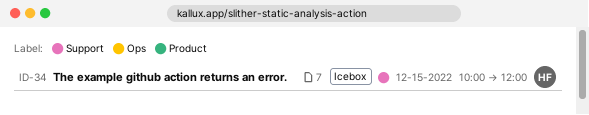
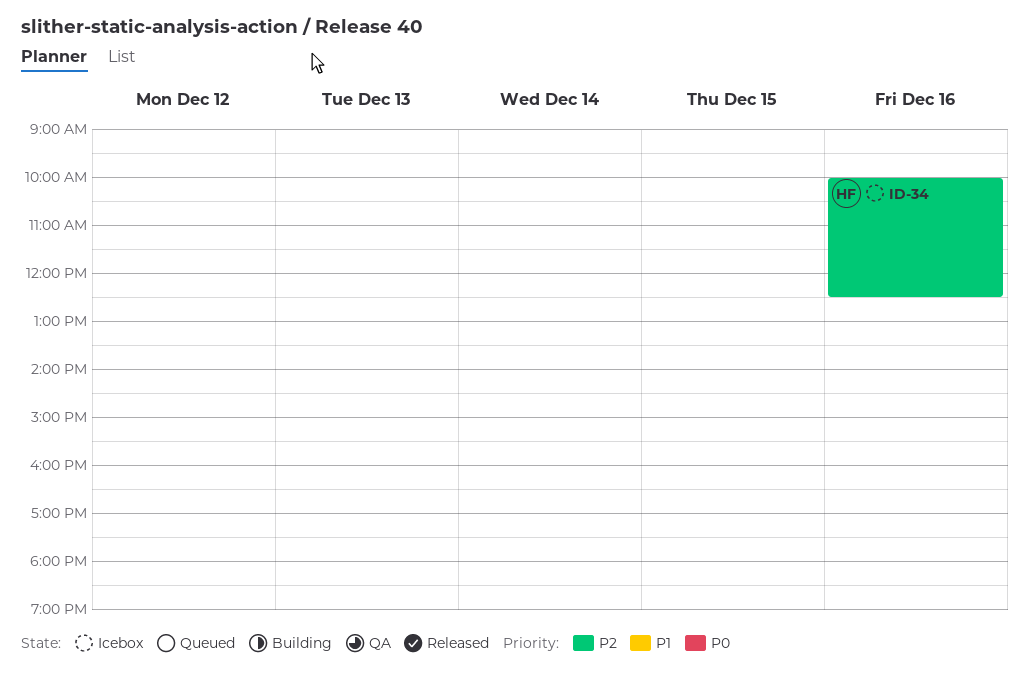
ID-34, day: Dec 15 -> Dec 16
ID-34, ends: 12:00 -> 12:30

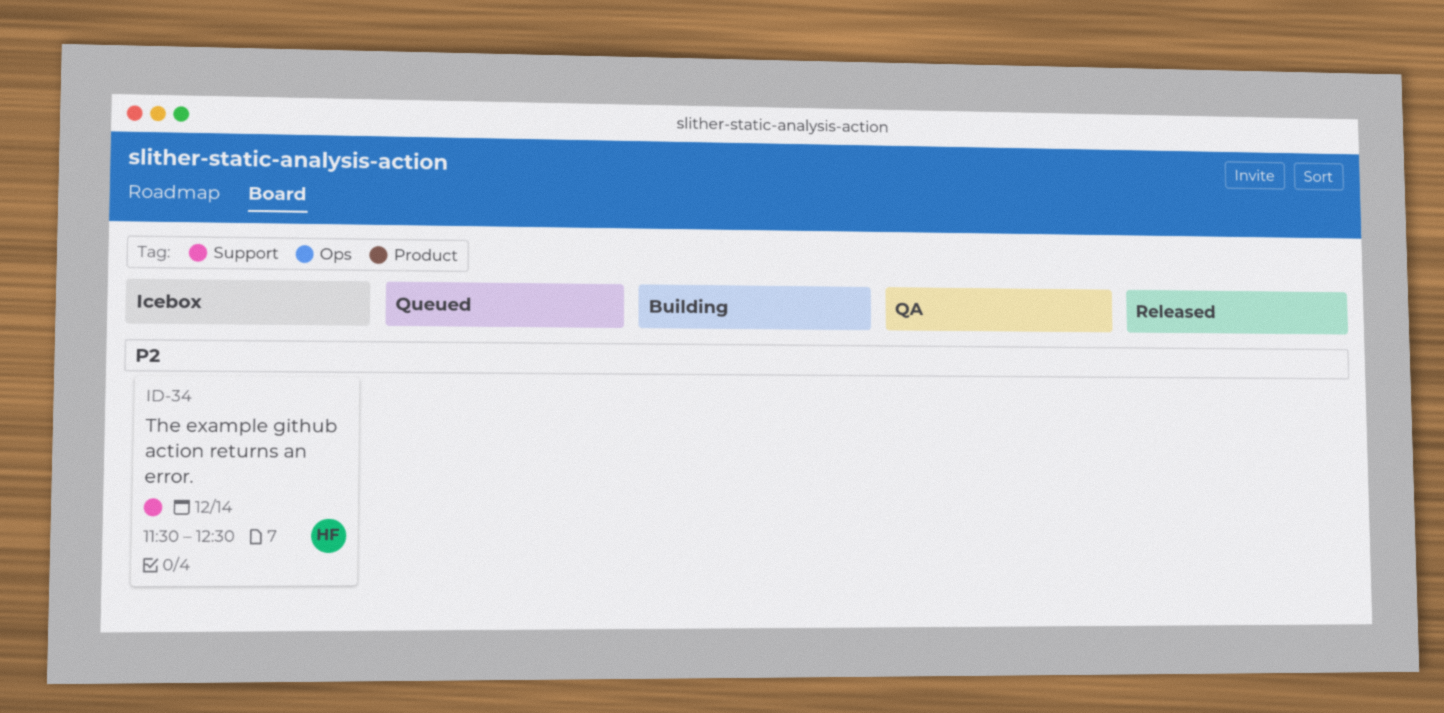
ID-34, day: Dec 16 -> Dec 14
ID-34, begins: 10:00 -> 11:30

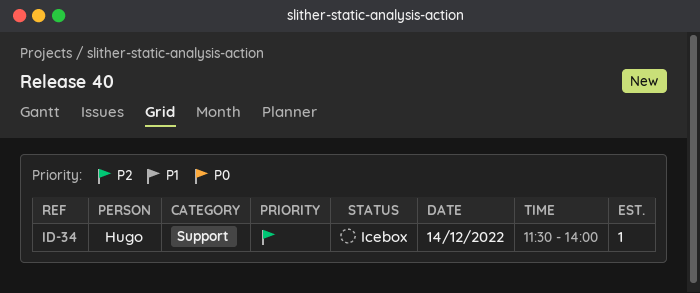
ID-34, ends: 12:30 -> 14:00

